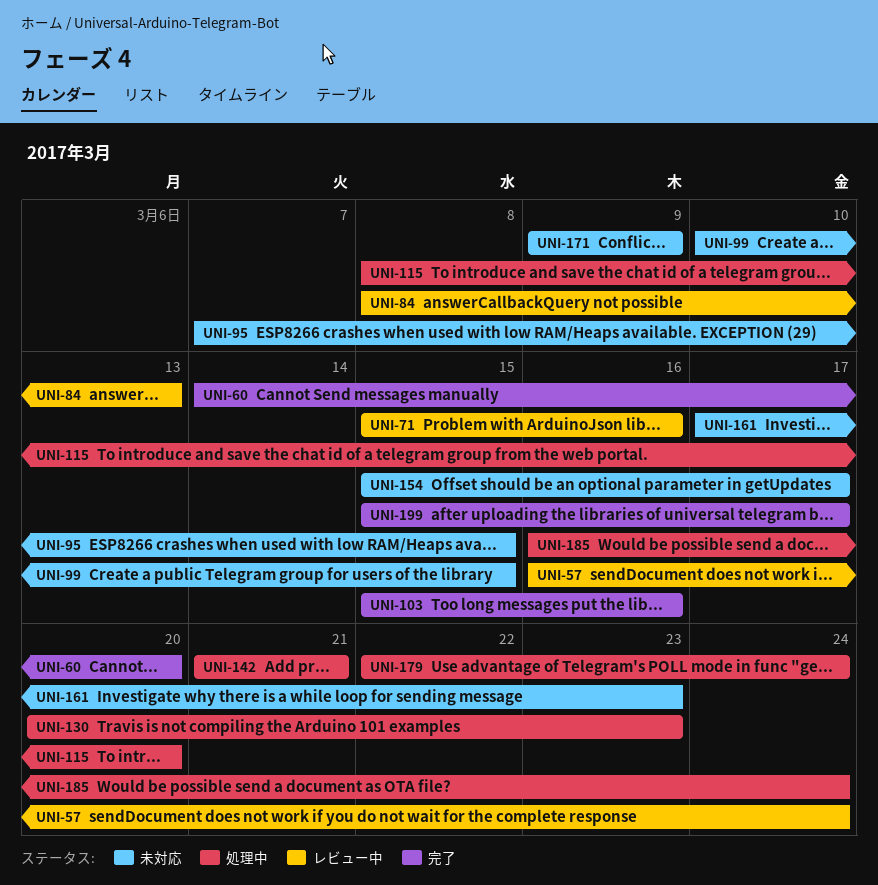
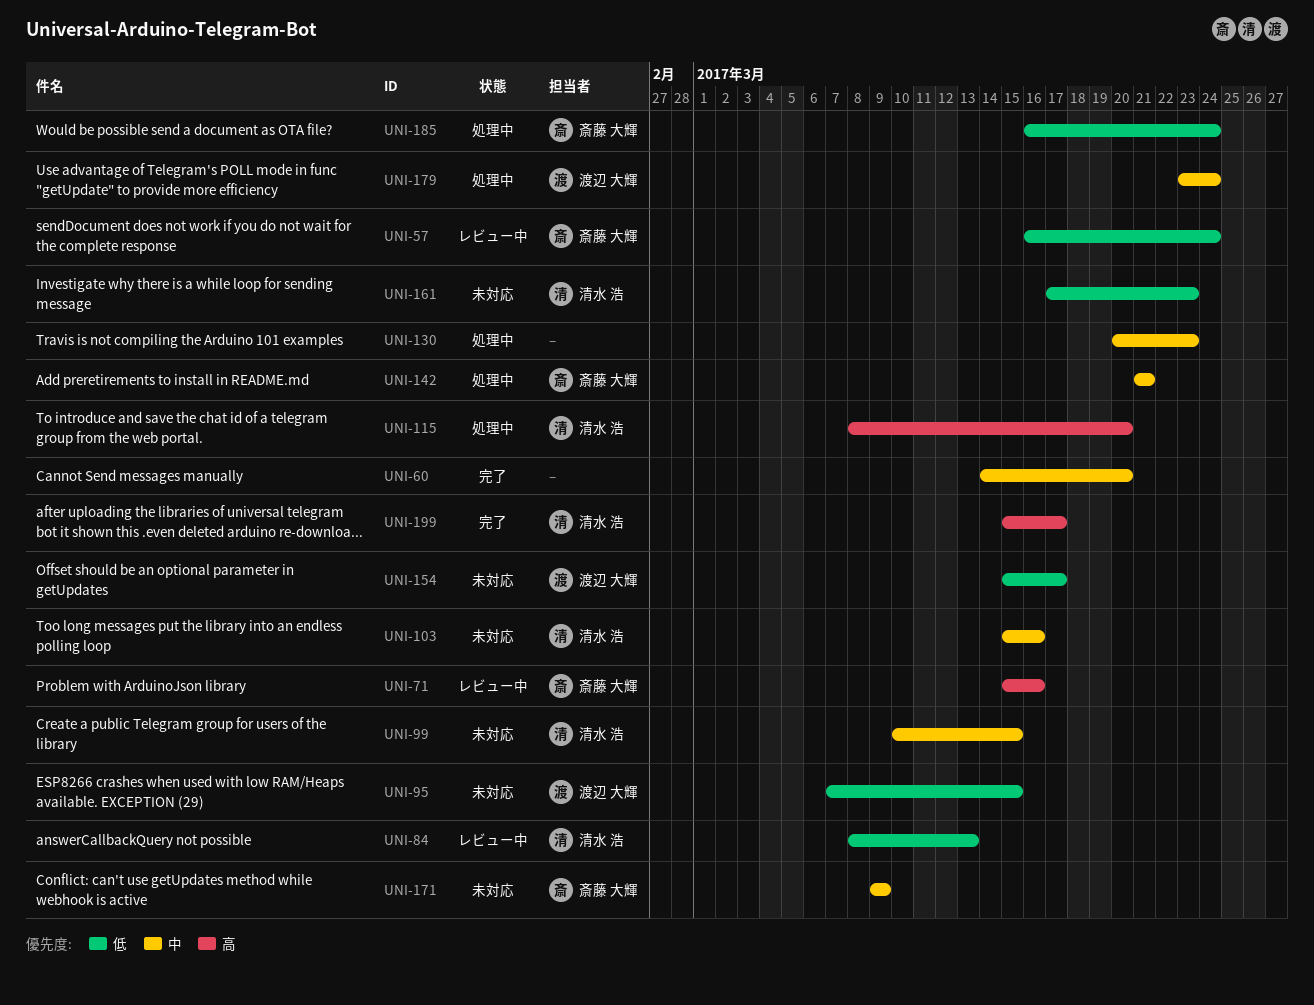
UNI-103, status: 完了 -> 未対応
UNI-179, start: Mar 22 -> Mar 23

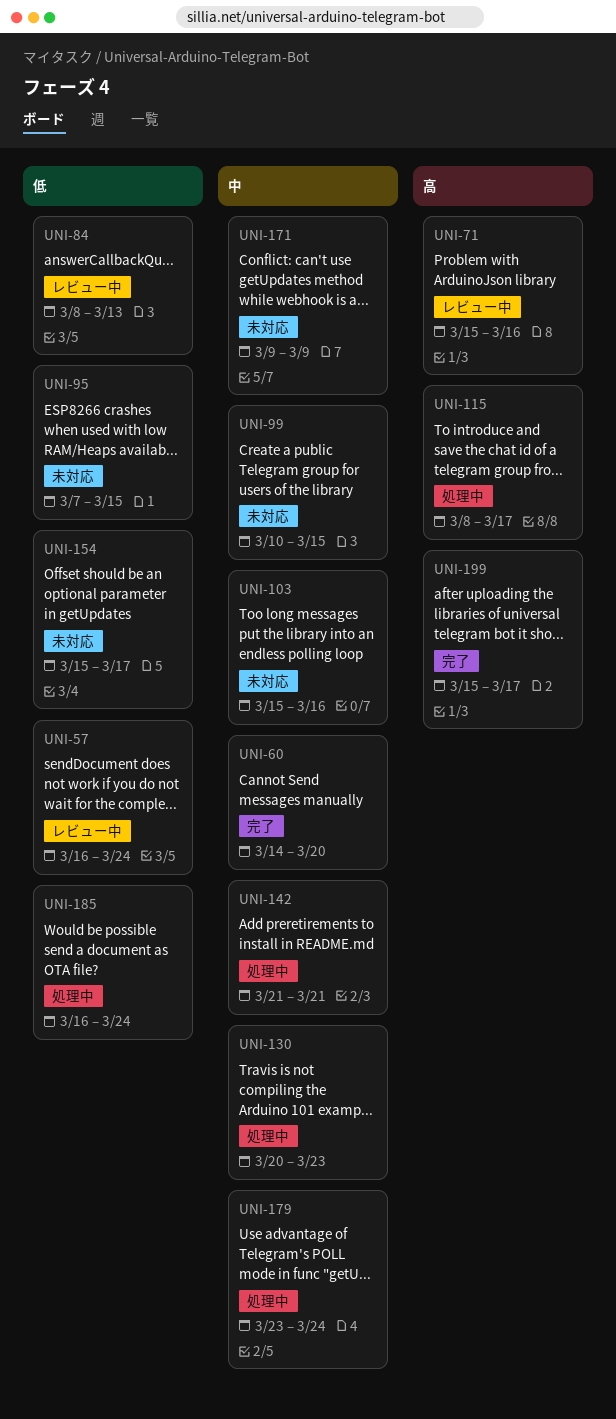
UNI-115, due: Mar 20 -> Mar 17
UNI-161: present -> none

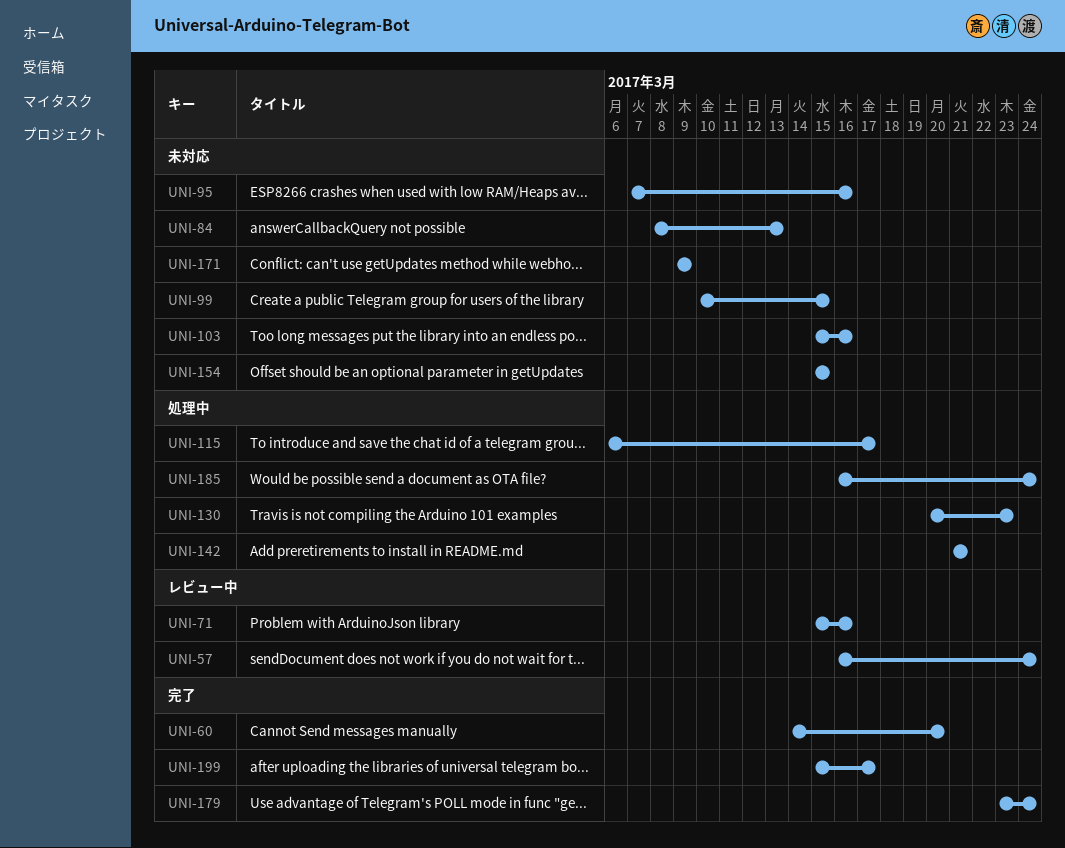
UNI-84, status: レビュー中 -> 未対応
UNI-95, due: Mar 15 -> Mar 16
UNI-115, start: Mar 8 -> Mar 6
UNI-154, due: Mar 17 -> Mar 15
UNI-179, status: 処理中 -> 完了

